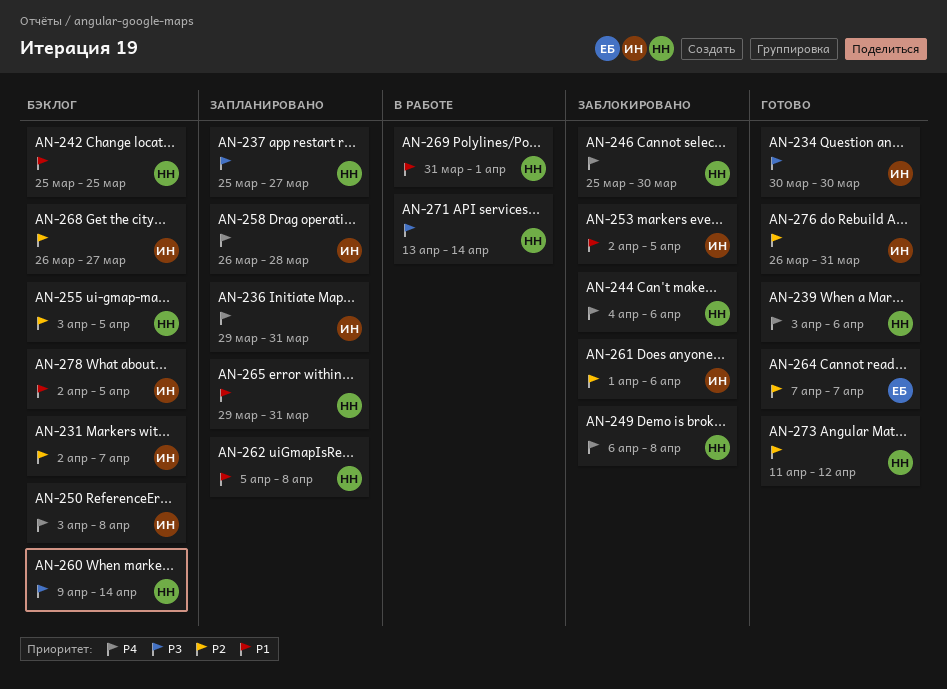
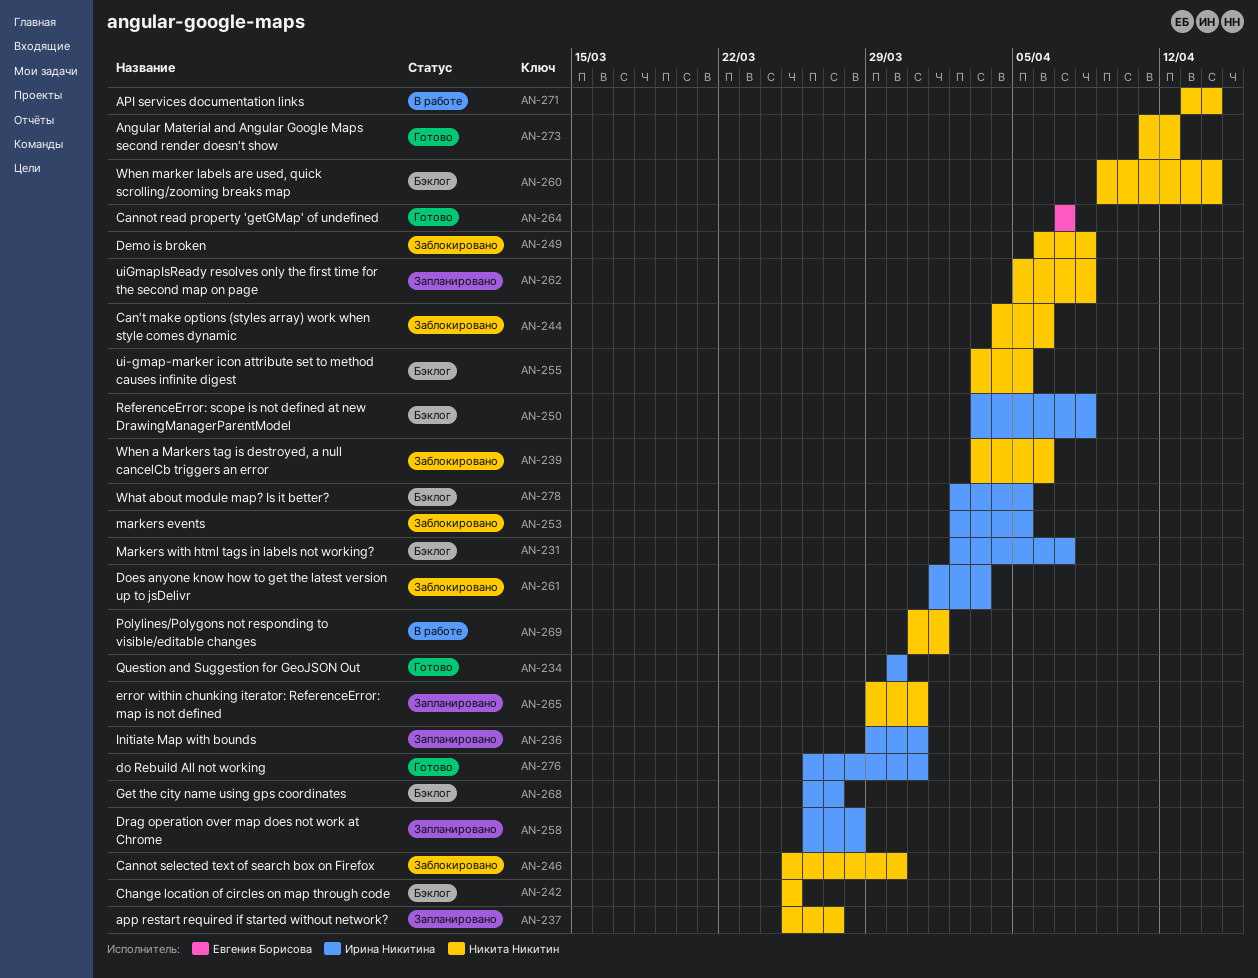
AN-239, status: Готово -> Заблокировано
AN-261, due: Apr 6 -> Apr 3

